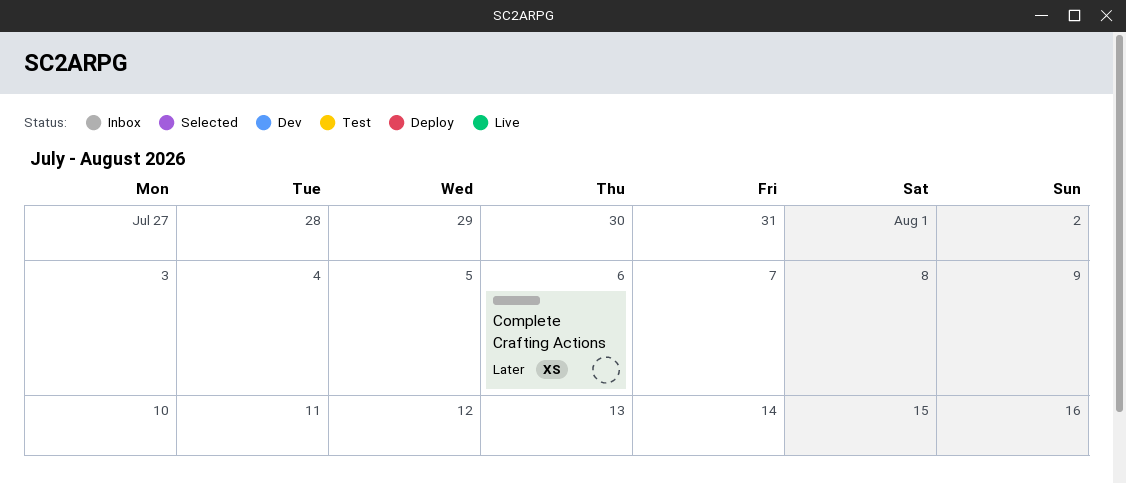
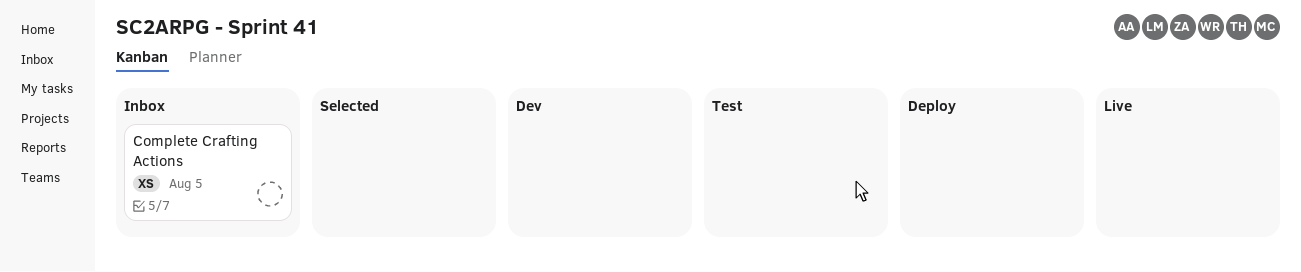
Complete Crafting Actions, due: Aug 6 -> Aug 5

